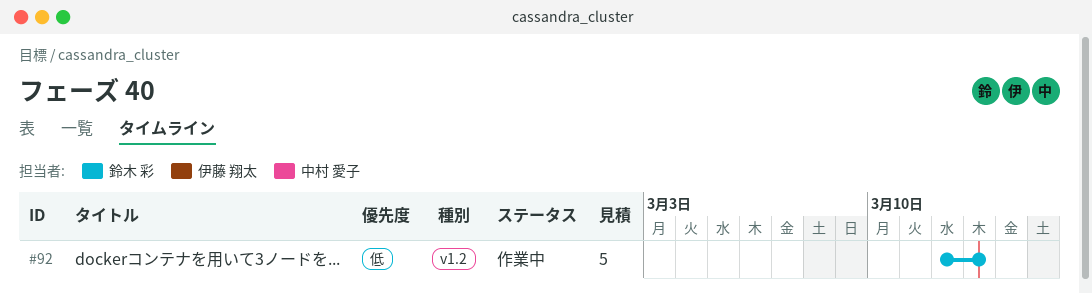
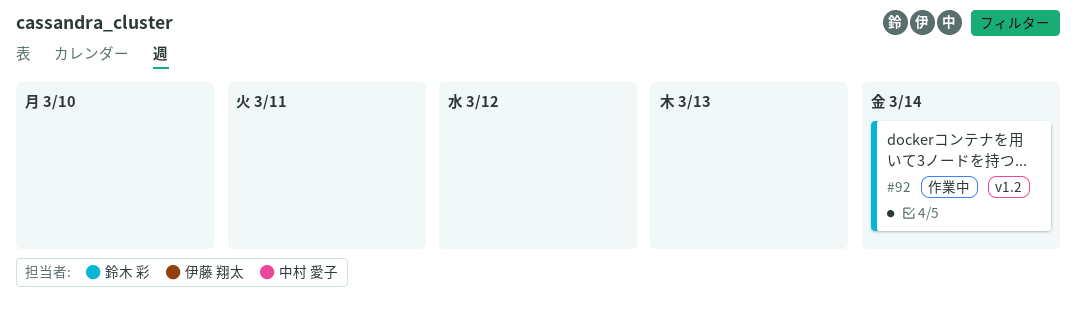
#92, estimate: 5 -> 1
#92, due: Mar 13 -> Mar 14

